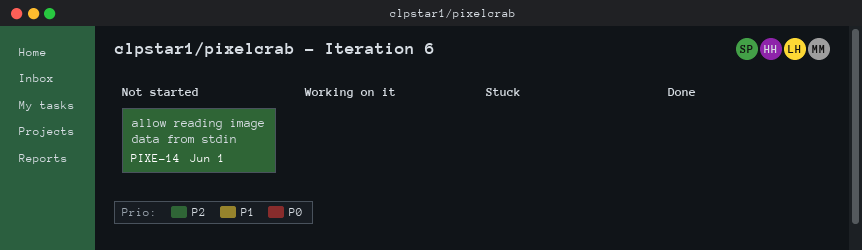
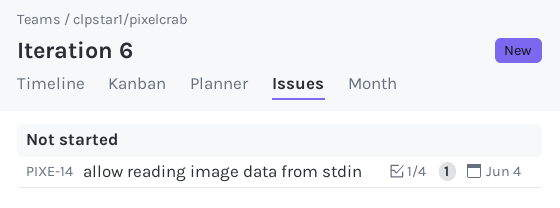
PIXE-14, due: Jun 1 -> Jun 4

